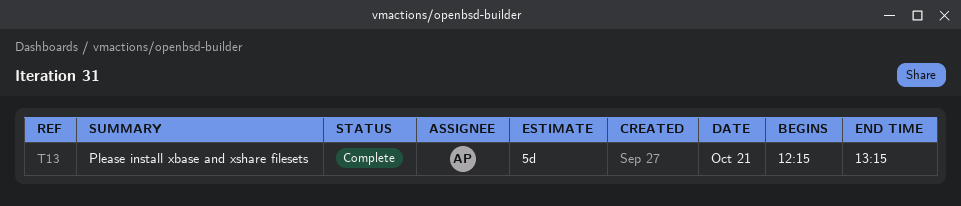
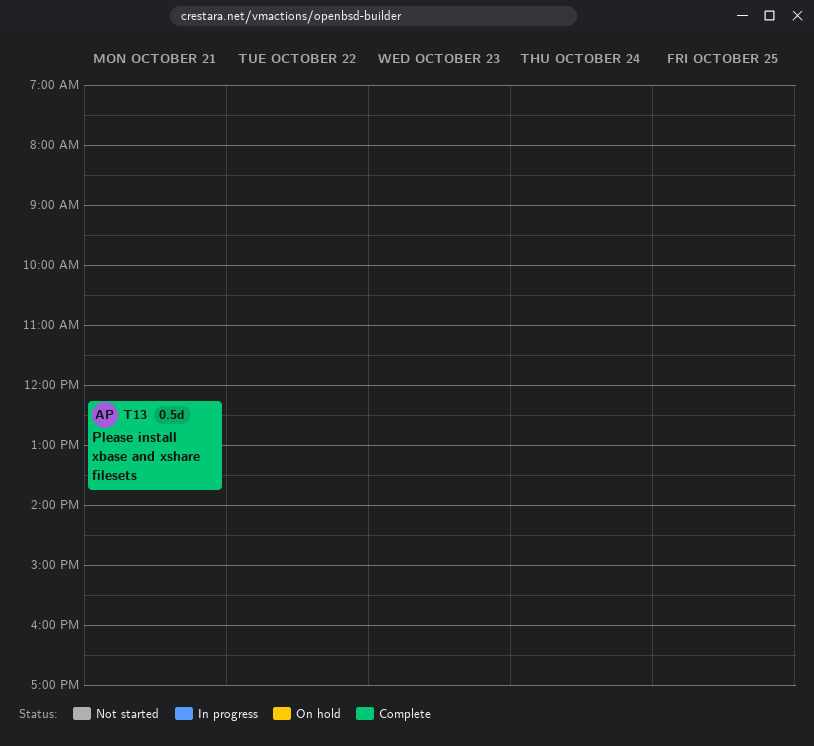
T13, estimate: 5d -> 0.5d
T13, ends: 13:15 -> 13:45

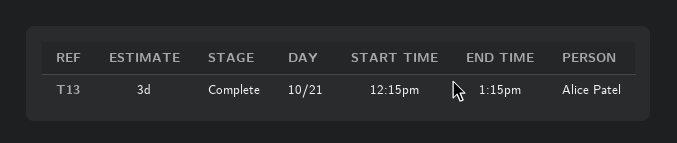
T13, estimate: 0.5d -> 3d
T13, ends: 13:45 -> 13:15

